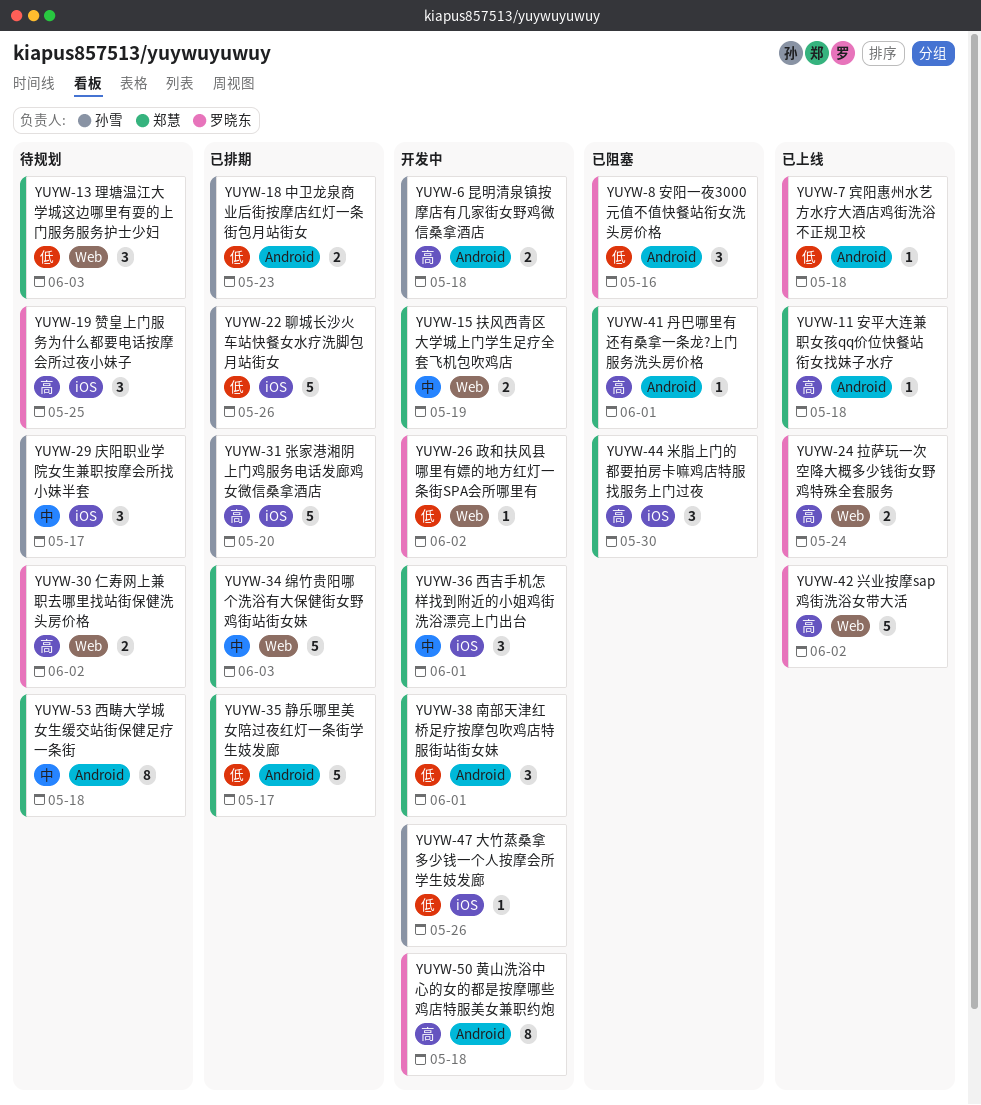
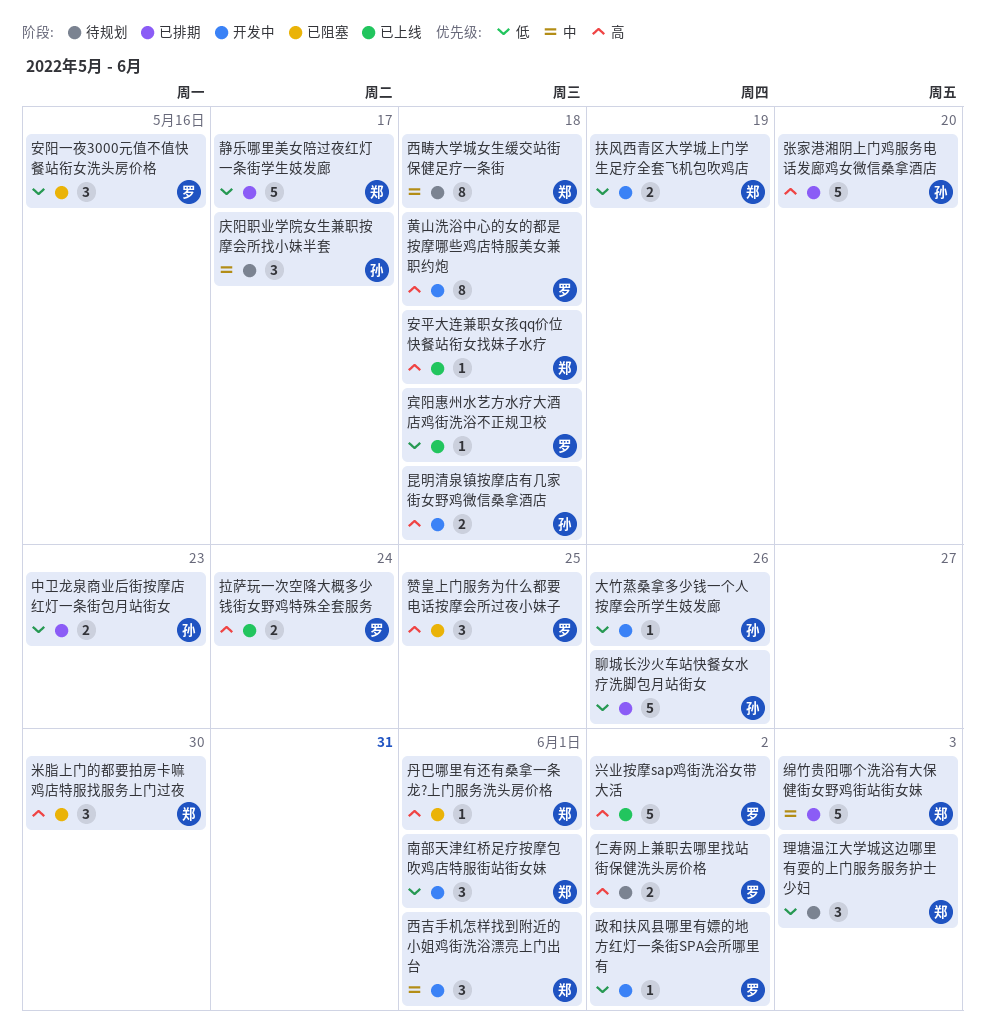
扶风西青区大学城上门学生足疗全套飞机包吹鸡店, priority: 中 -> 低
赞皇上门服务为什么都要电话按摩会所过夜小妹子, status: 待规划 -> 已阻塞

